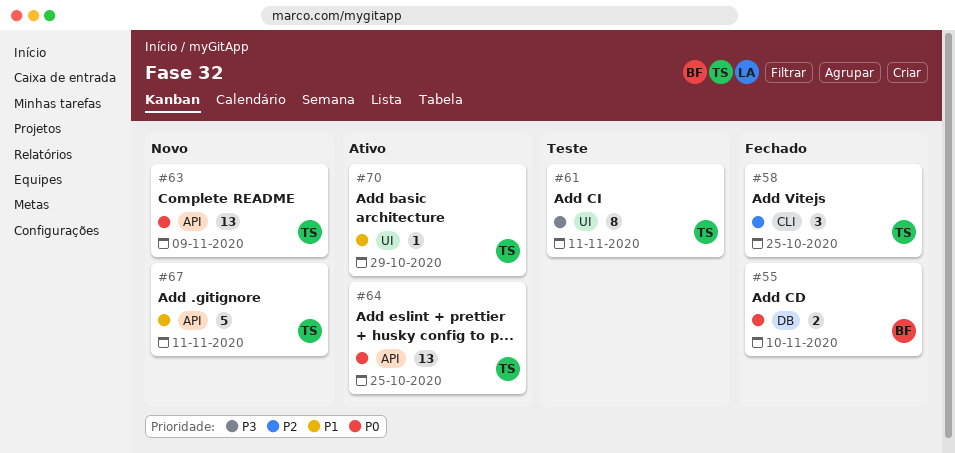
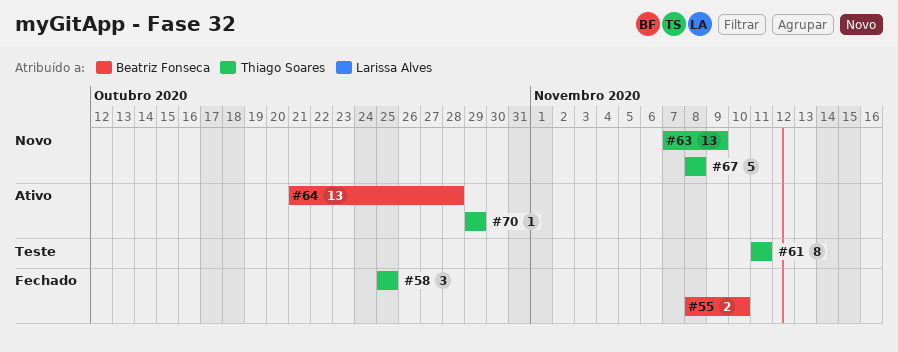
#64, owner: Thiago Soares -> Beatriz Fonseca
#64, due: Oct 25 -> Oct 28
#67, due: Nov 11 -> Nov 8

